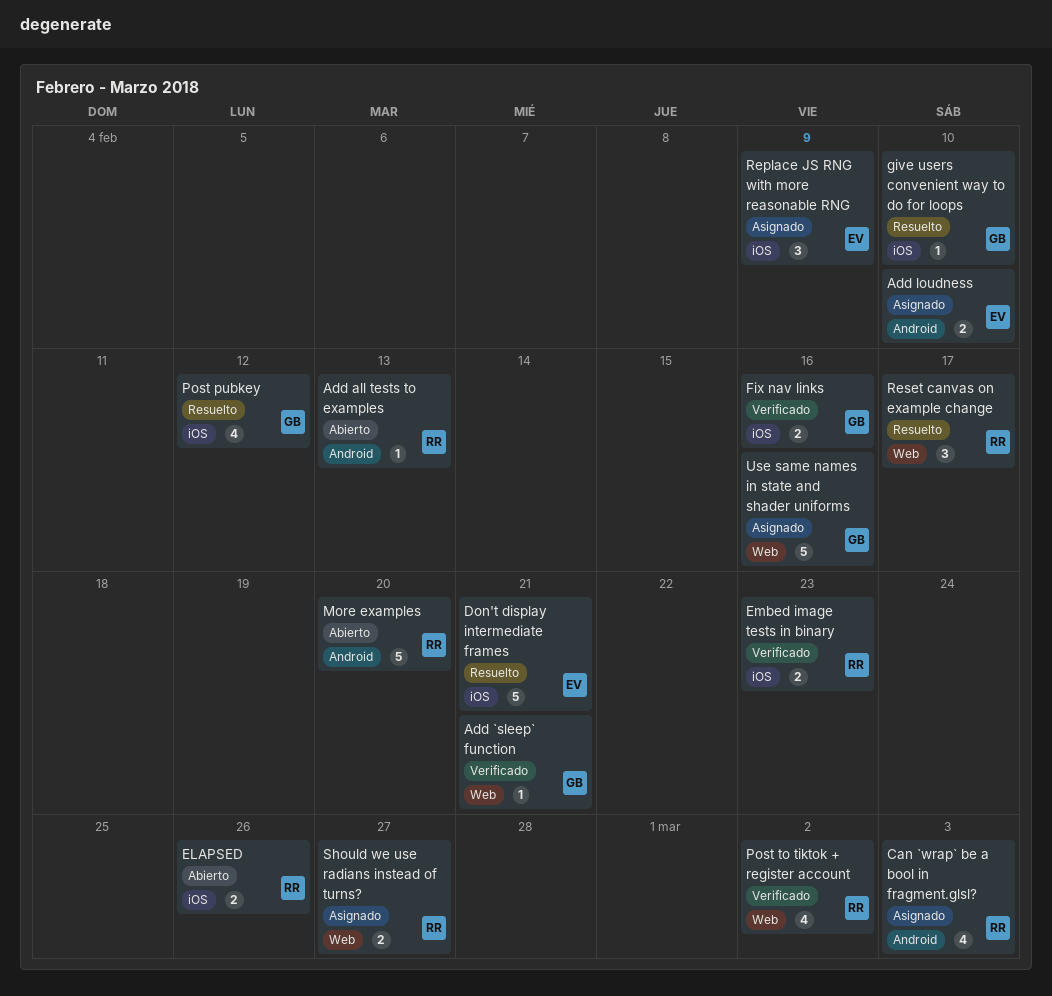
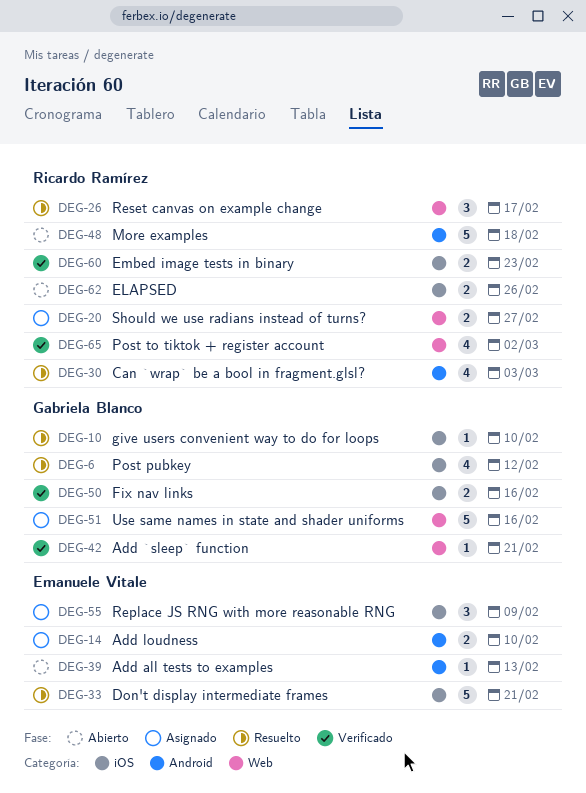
Add all tests to examples, owner: Ricardo Ramírez -> Emanuele Vitale
Can `wrap` be a bool in fragment.glsl?, status: Asignado -> Resuelto
More examples, due: Feb 20 -> Feb 18

